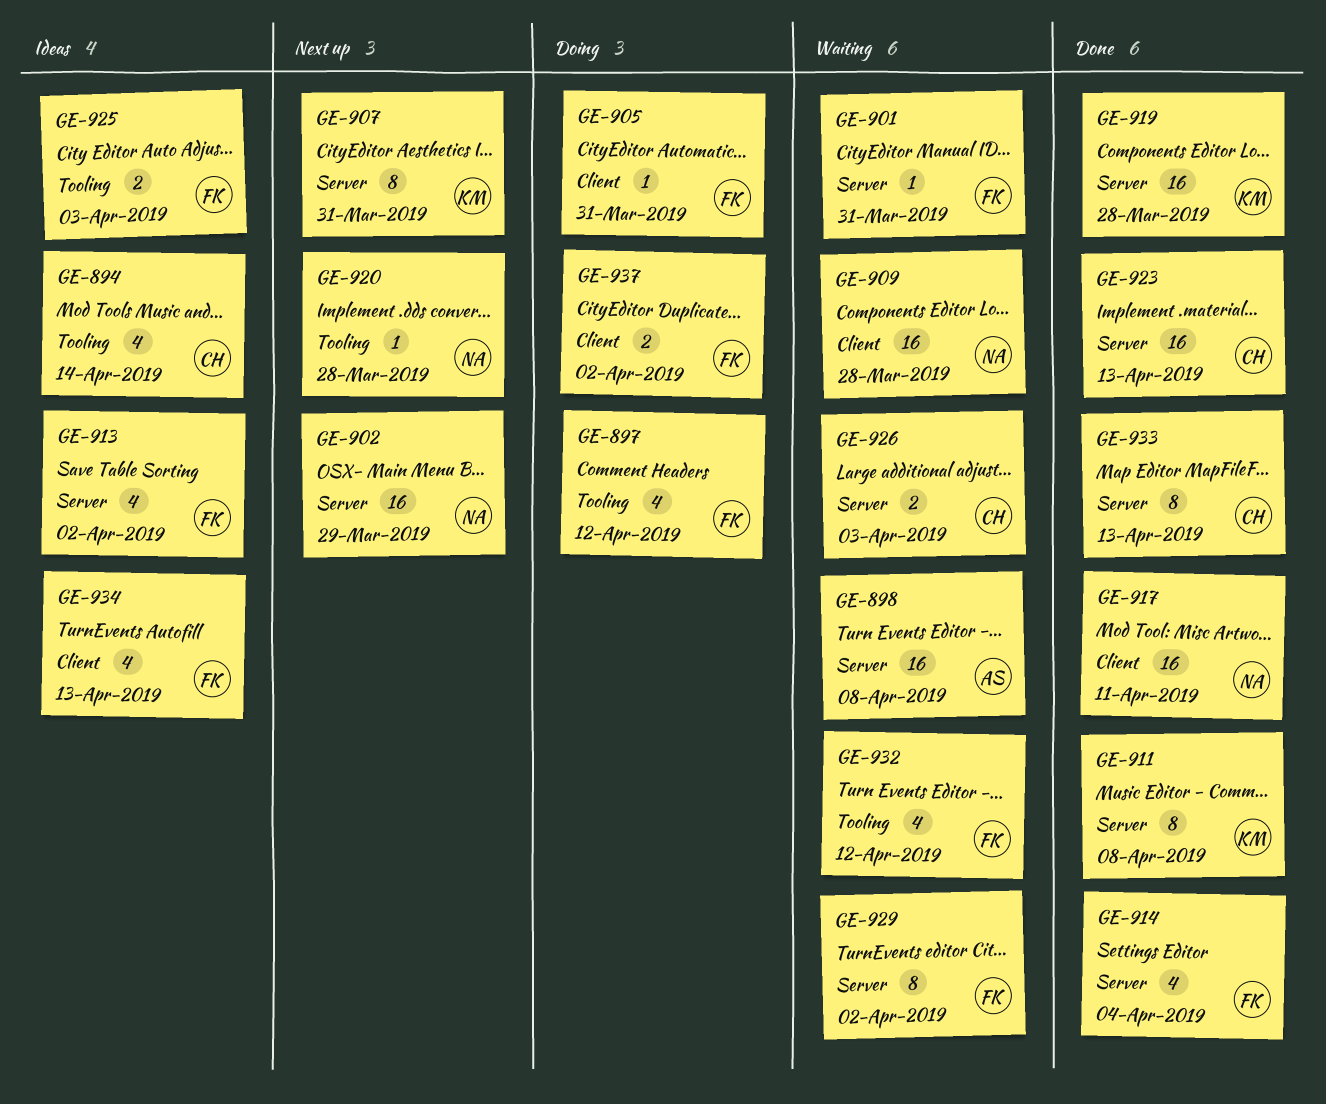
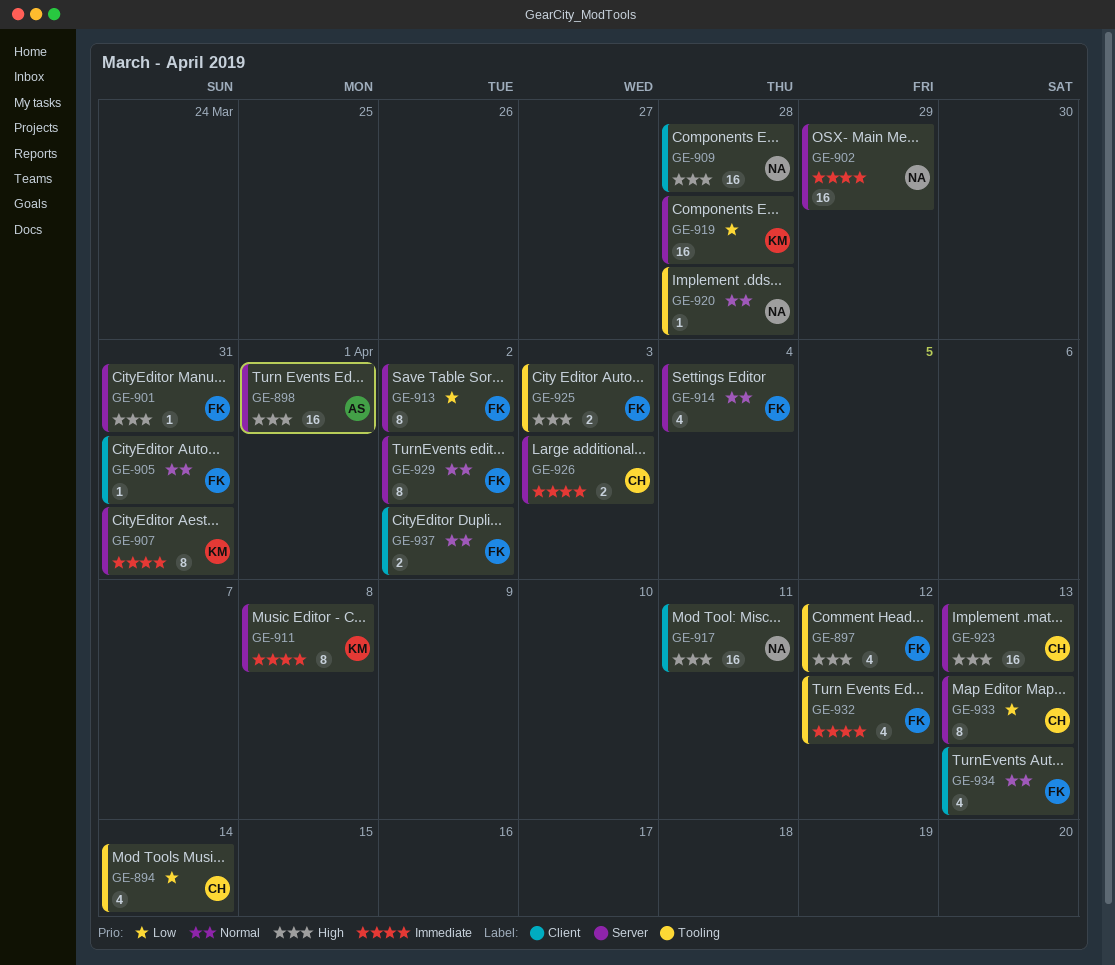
GE-898, due: Apr 8 -> Apr 1
GE-913, estimate: 4 -> 8

